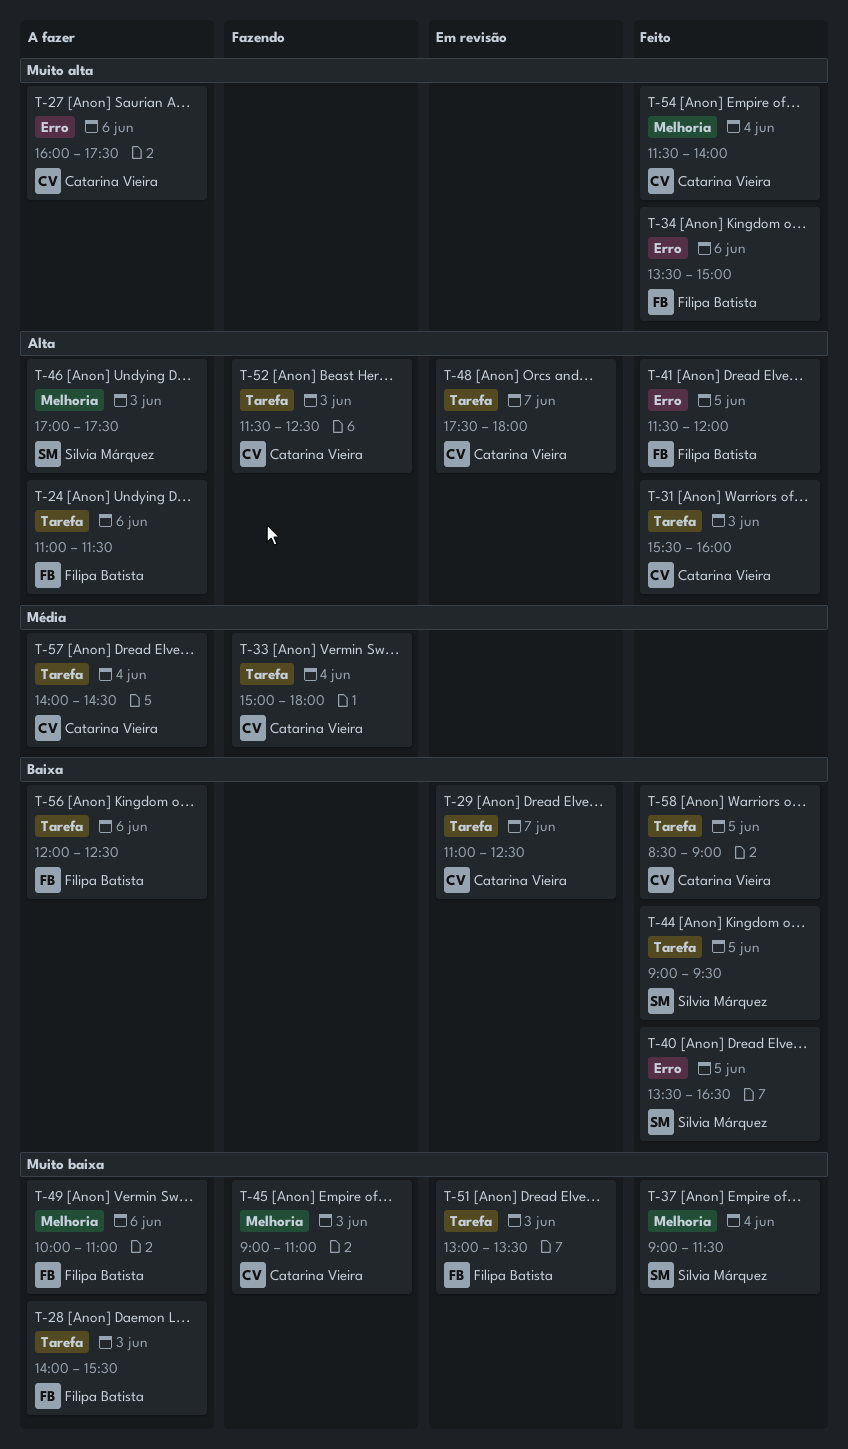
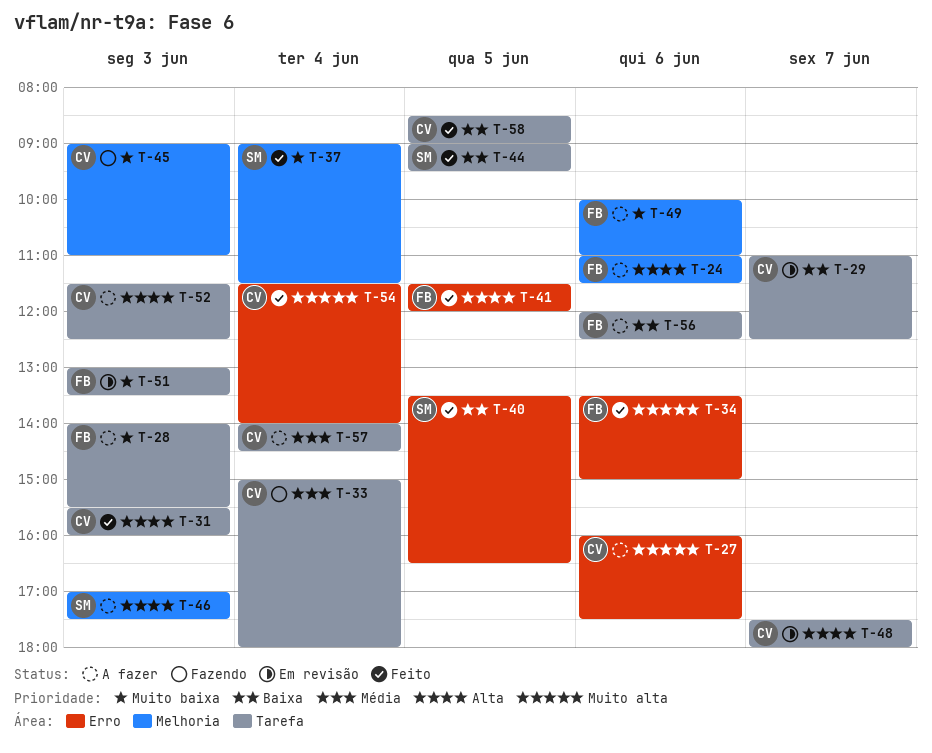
T-24, label: Tarefa -> Melhoria
T-52, status: Fazendo -> A fazer
T-54, label: Melhoria -> Erro

